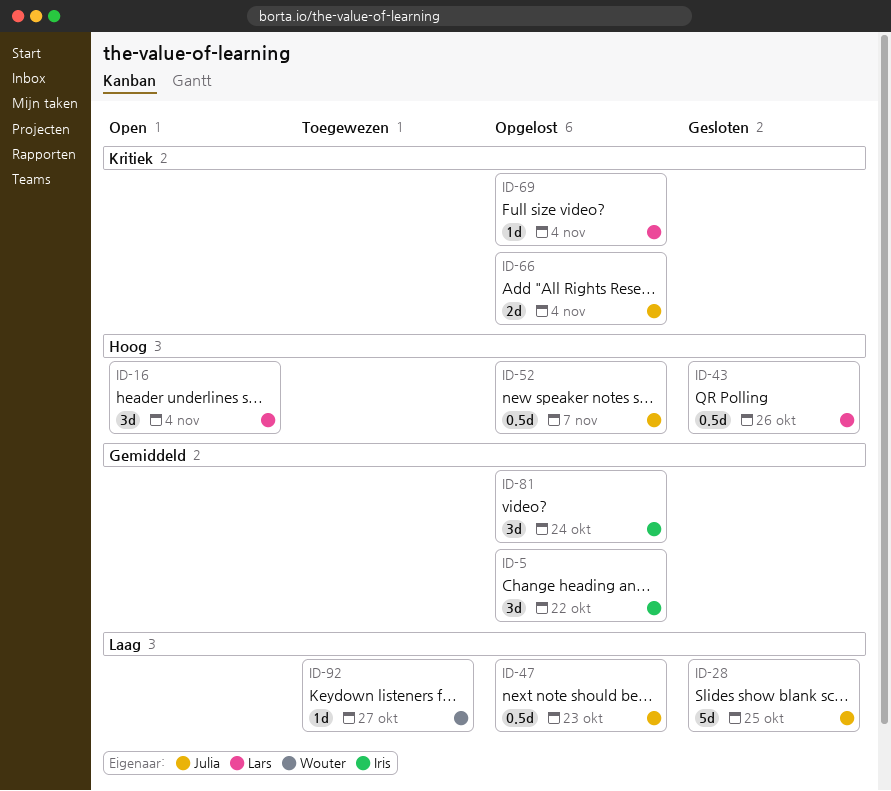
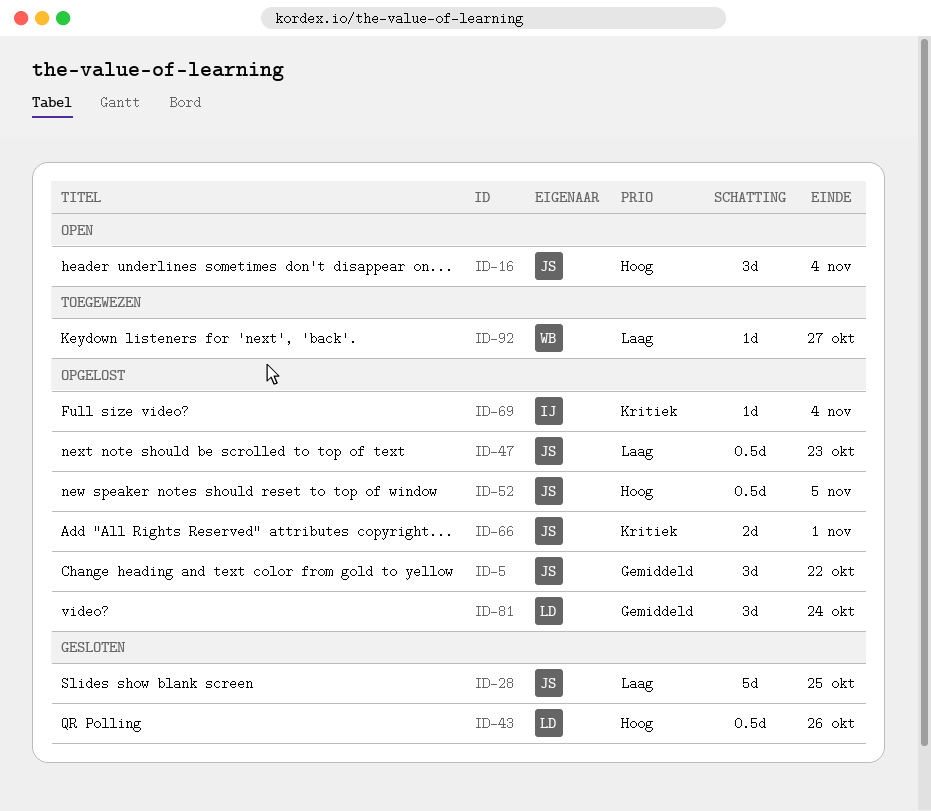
ID-5, owner: Iris -> Julia
ID-16, owner: Lars -> Julia
ID-52, due: Nov 7 -> Nov 5
ID-66, due: Nov 4 -> Nov 1
ID-69, owner: Lars -> Iris
ID-81, owner: Iris -> Lars

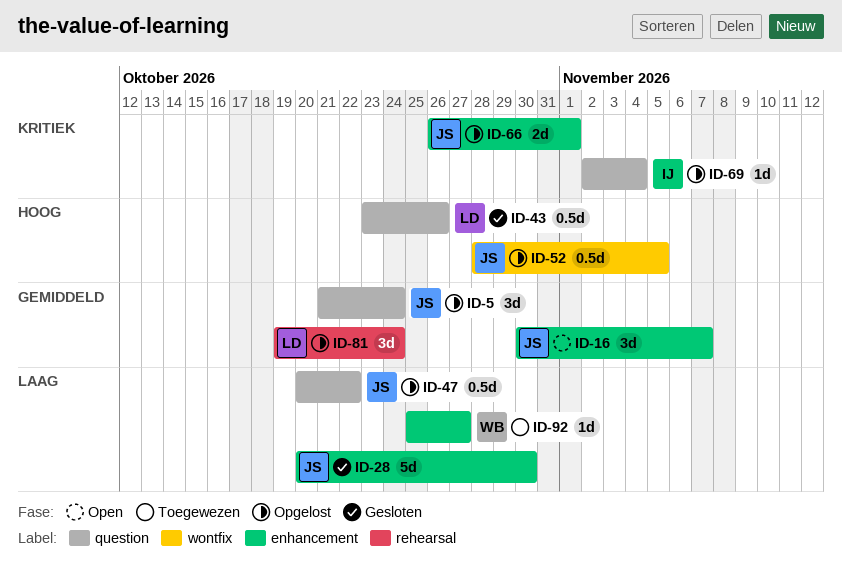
ID-5, due: Oct 22 -> Oct 24
ID-16, priority: Hoog -> Gemiddeld
ID-16, due: Nov 4 -> Nov 7
ID-28, due: Oct 25 -> Oct 30
ID-47, due: Oct 23 -> Oct 22

